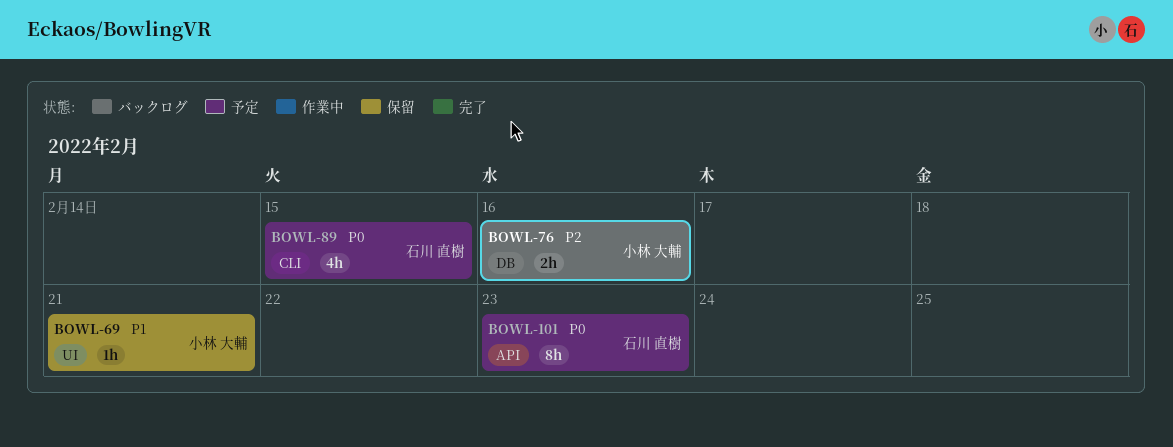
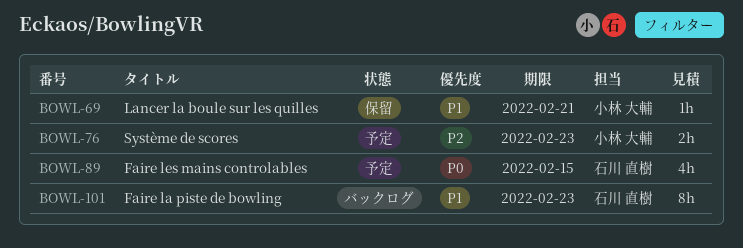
BOWL-76, status: バックログ -> 予定
BOWL-76, due: Feb 16 -> Feb 23
BOWL-101, status: 予定 -> バックログ
BOWL-101, priority: P0 -> P1

